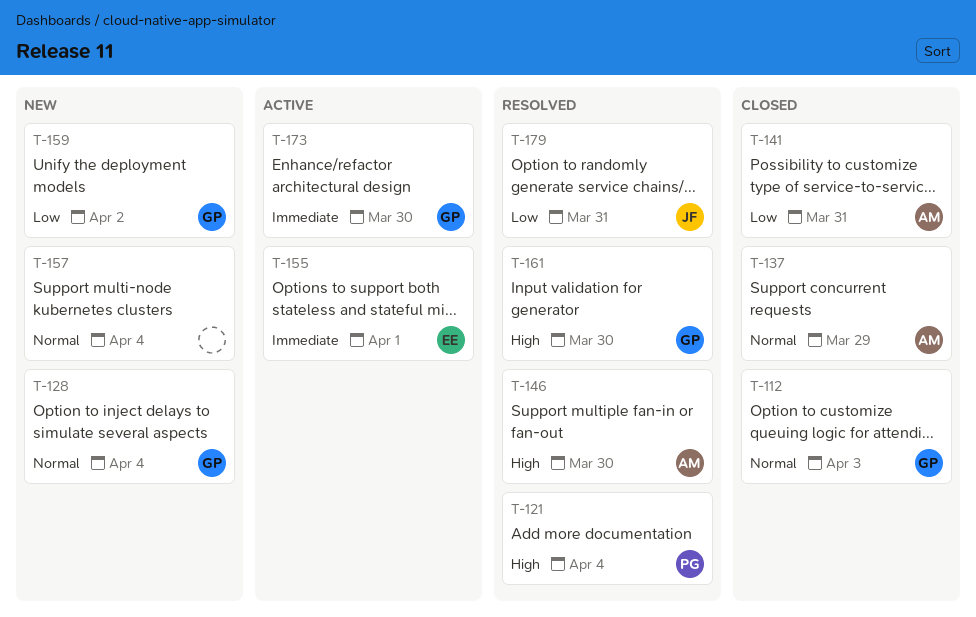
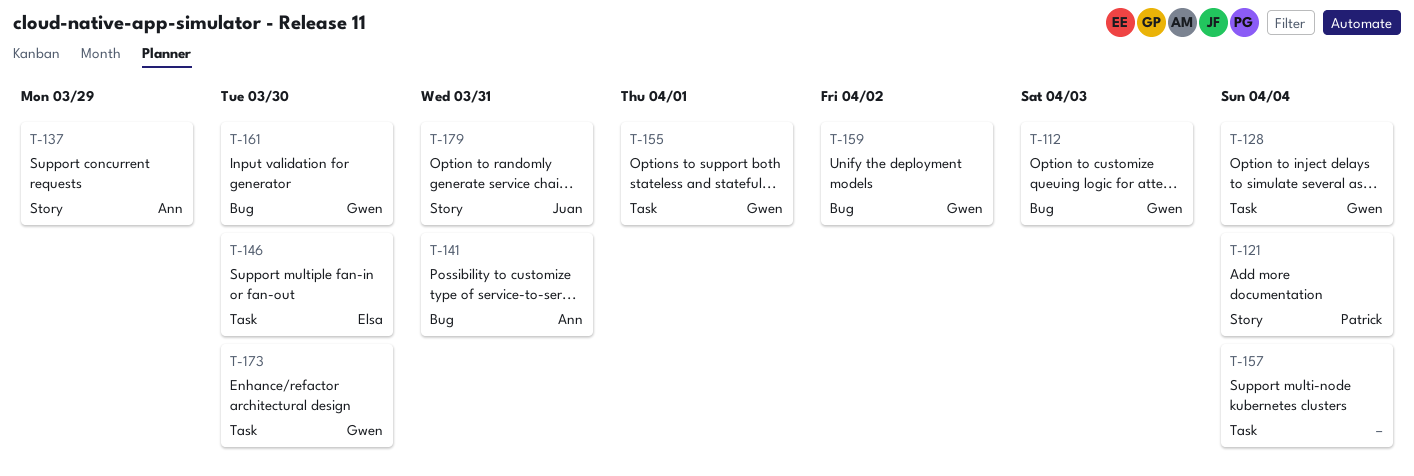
T-146, owner: Ann -> Elsa
T-155, owner: Elsa -> Gwen

